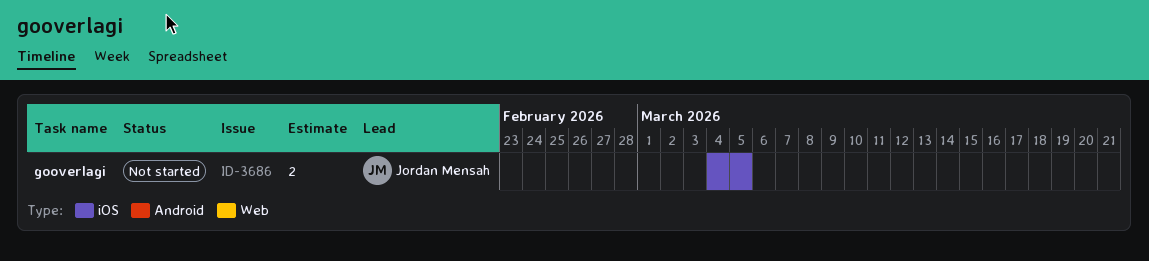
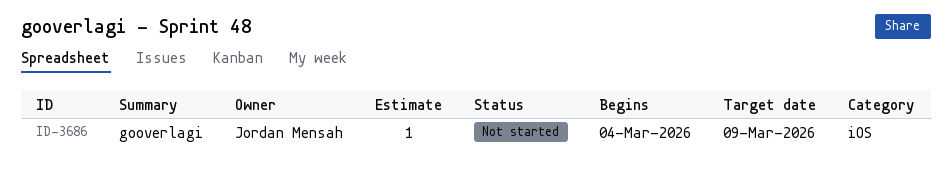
ID-3686, estimate: 2 -> 1
ID-3686, due: Mar 5 -> Mar 9

